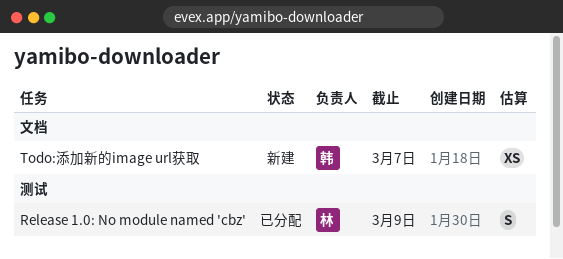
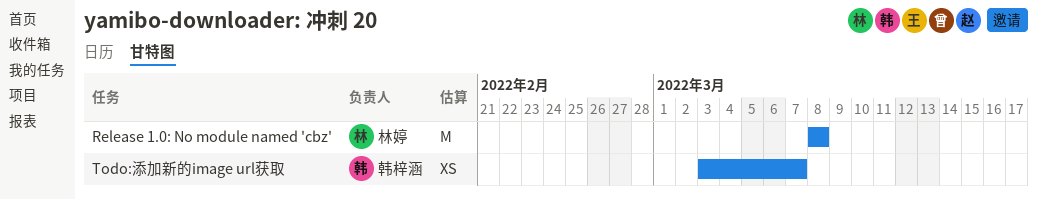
Release 1.0: No module named 'cbz', estimate: S -> M
Release 1.0: No module named 'cbz', due: Mar 9 -> Mar 8

